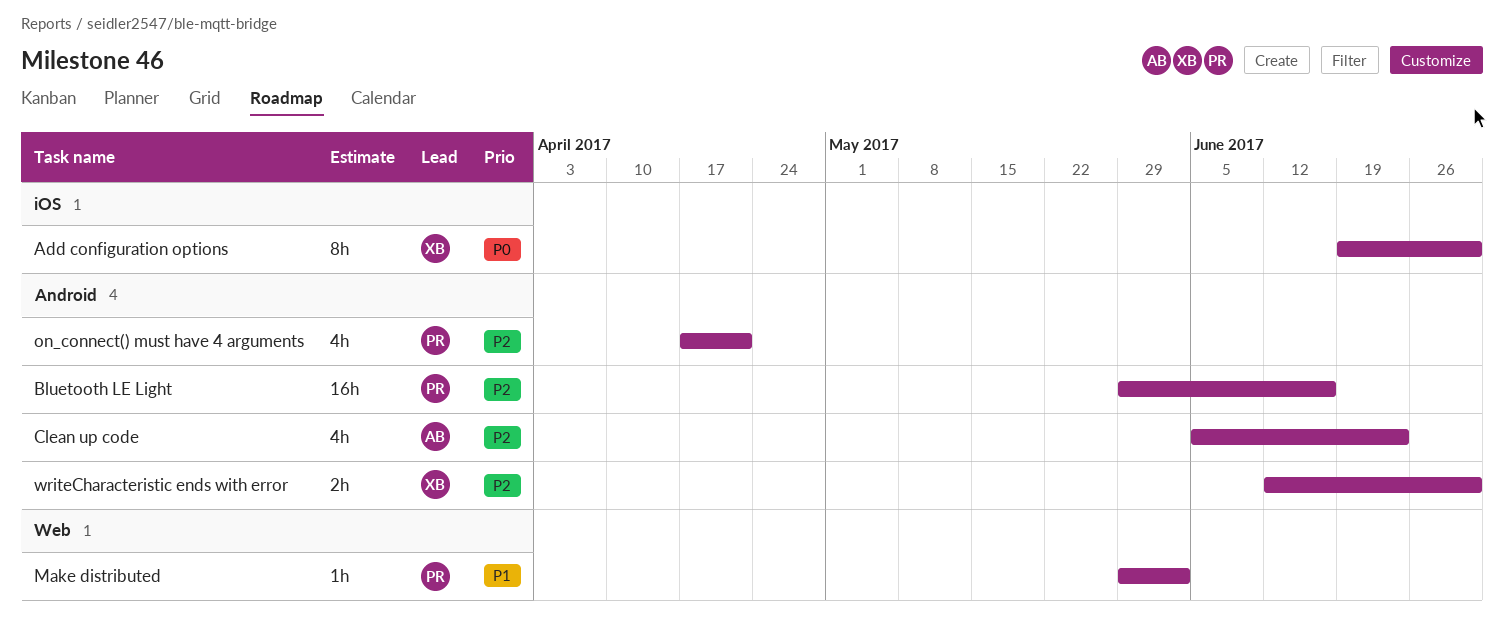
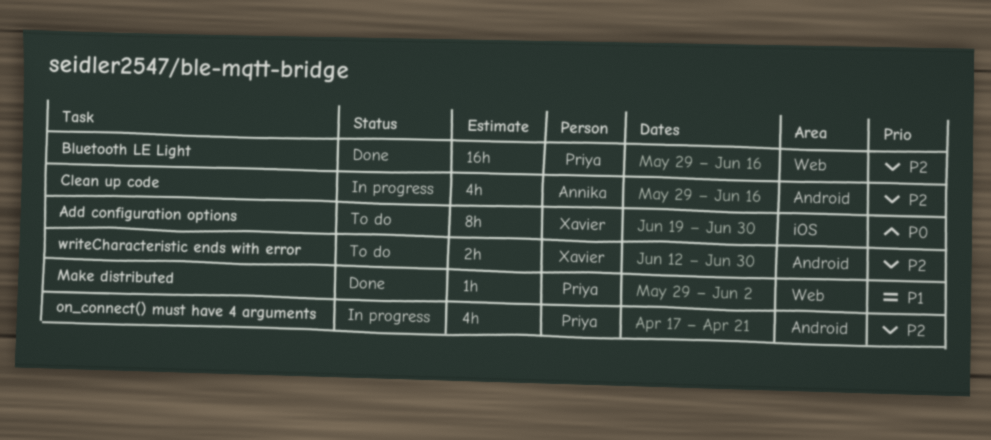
Bluetooth LE Light, label: Android -> Web
Clean up code, start: Jun 5 -> May 29
Clean up code, due: Jun 23 -> Jun 16

